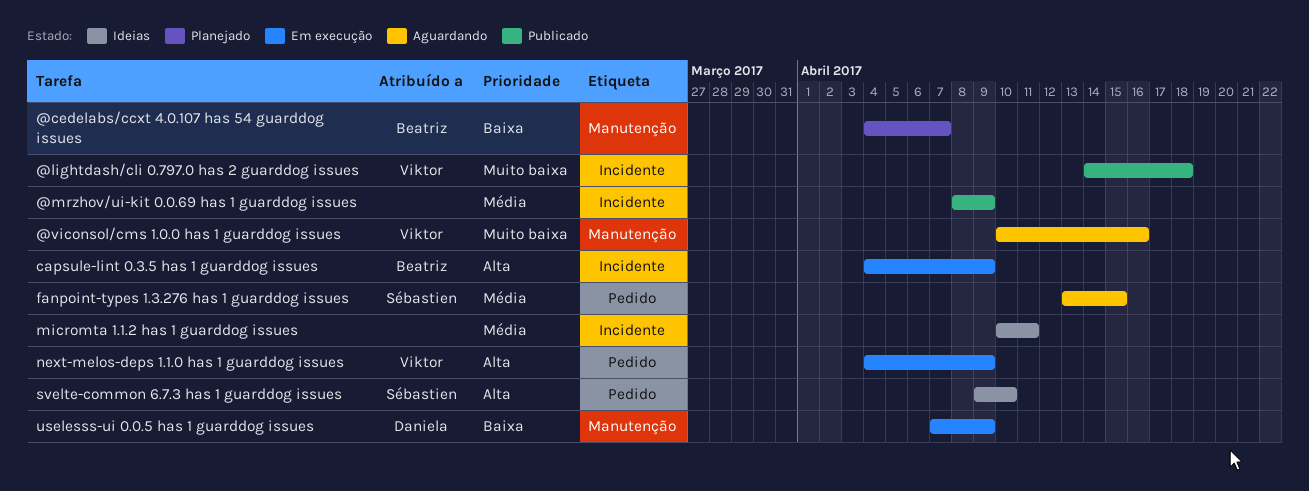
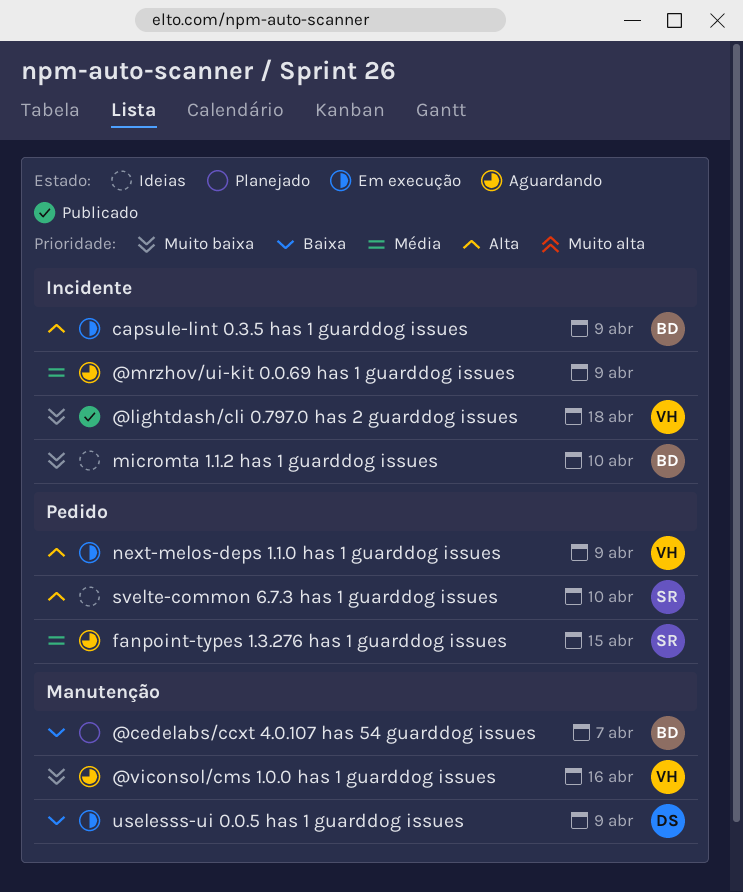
@mrzhov/ui-kit 0.0.69 has 1 guarddog issues, status: Publicado -> Aguardando
micromta 1.1.2 has 1 guarddog issues, owner: none -> Beatriz
micromta 1.1.2 has 1 guarddog issues, priority: Média -> Muito baixa
micromta 1.1.2 has 1 guarddog issues, due: Apr 11 -> Apr 10

